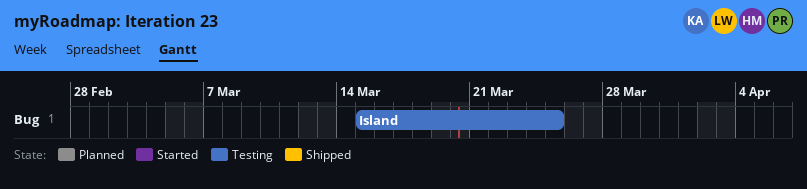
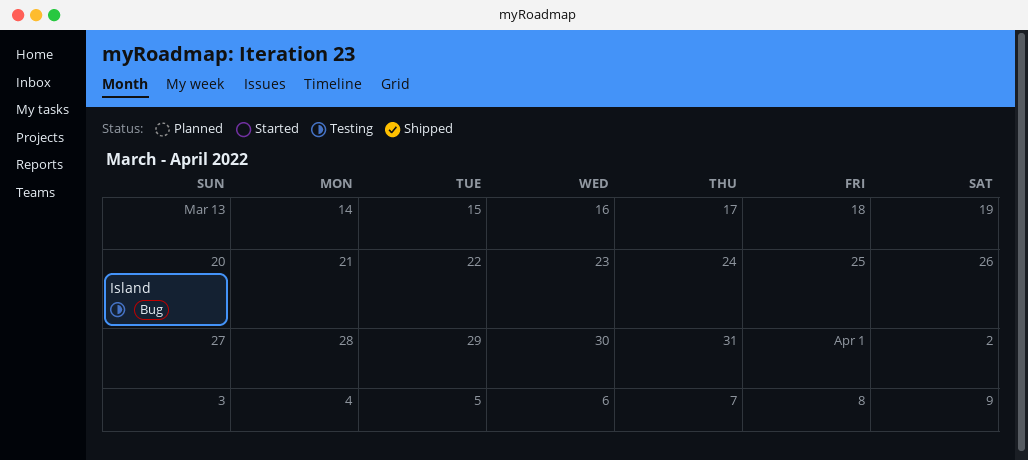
Island, due: Mar 25 -> Mar 20

